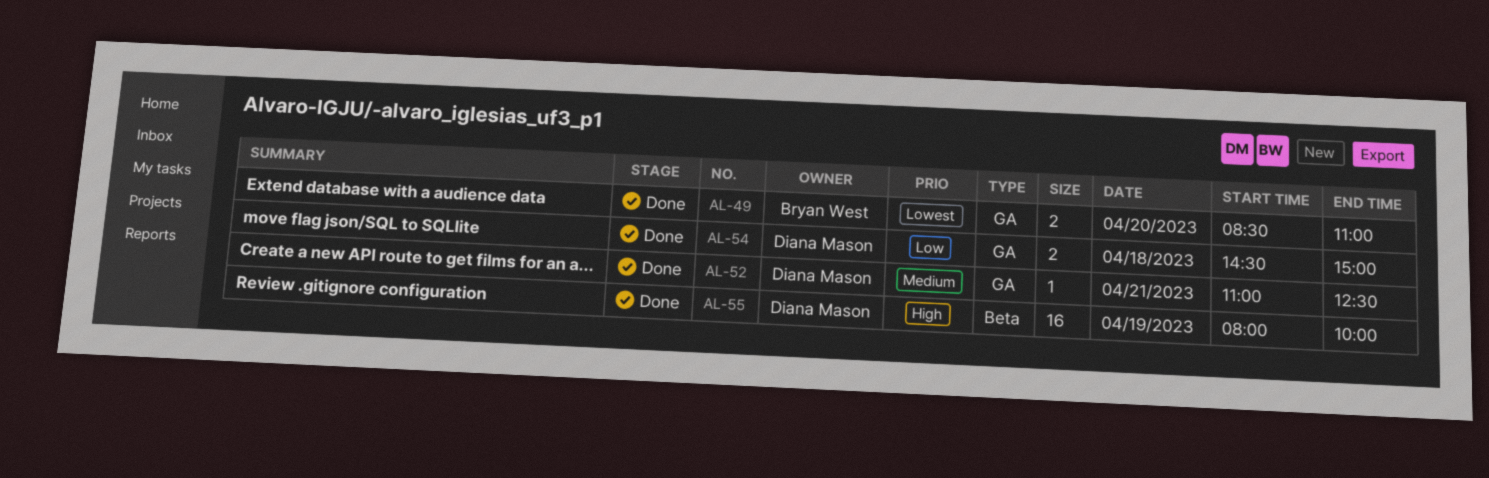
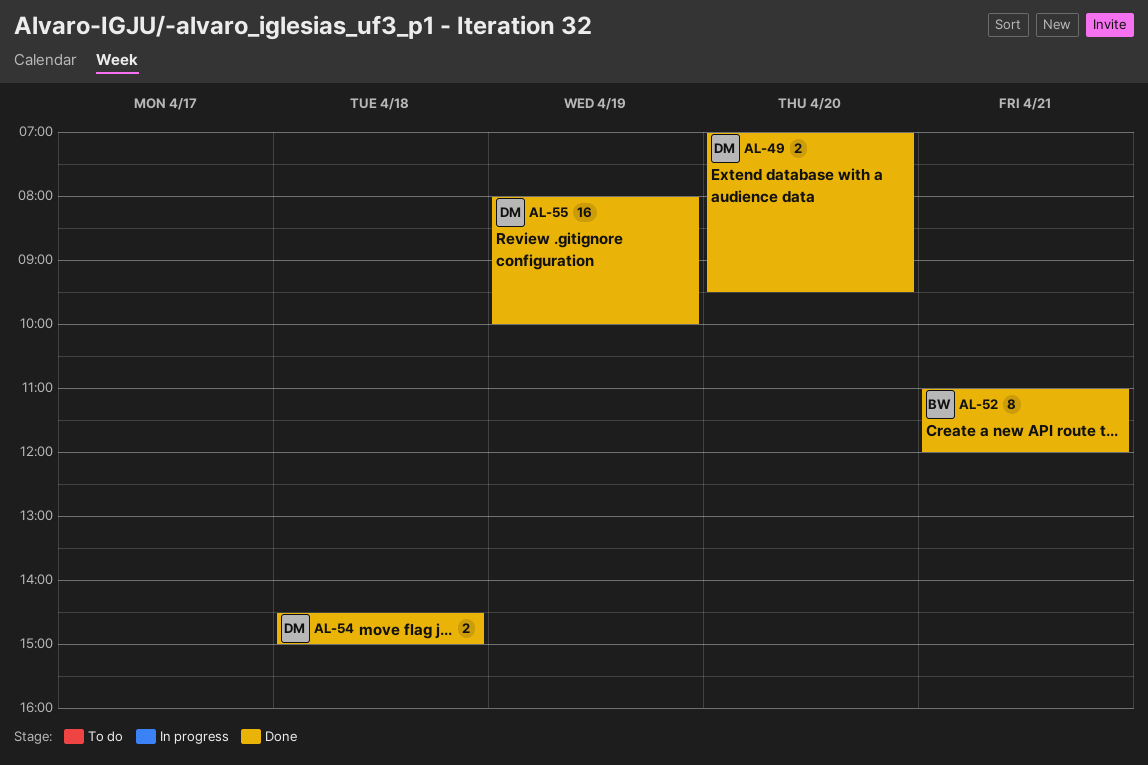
AL-49, owner: Bryan West -> Diana Mason
AL-49, begins: 08:30 -> 07:00
AL-49, ends: 11:00 -> 09:30
AL-52, owner: Diana Mason -> Bryan West
AL-52, estimate: 1 -> 8
AL-52, ends: 12:30 -> 12:00

